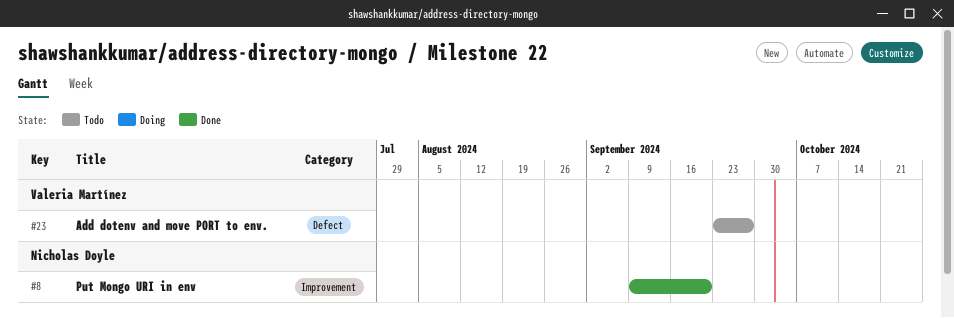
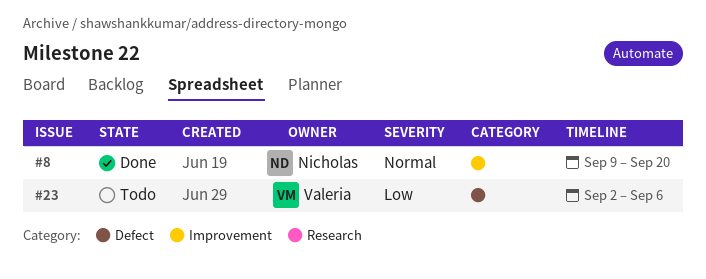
#23, start: Sep 23 -> Sep 2
#23, due: Sep 27 -> Sep 6

